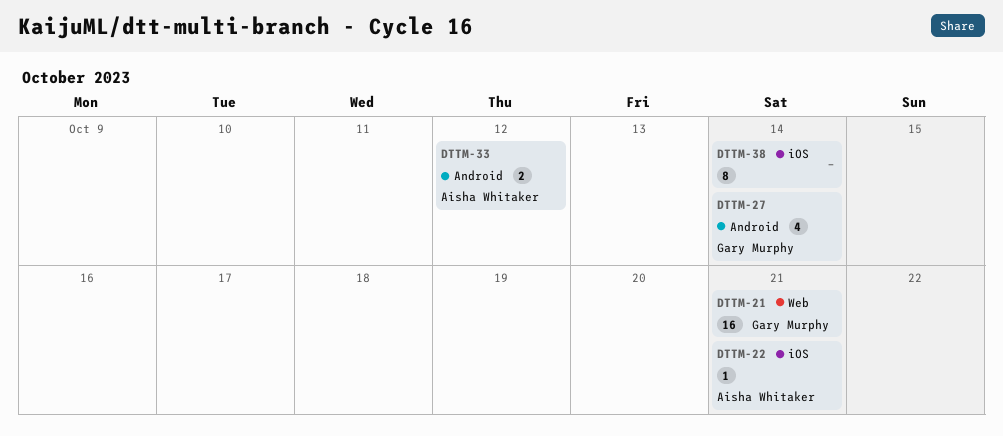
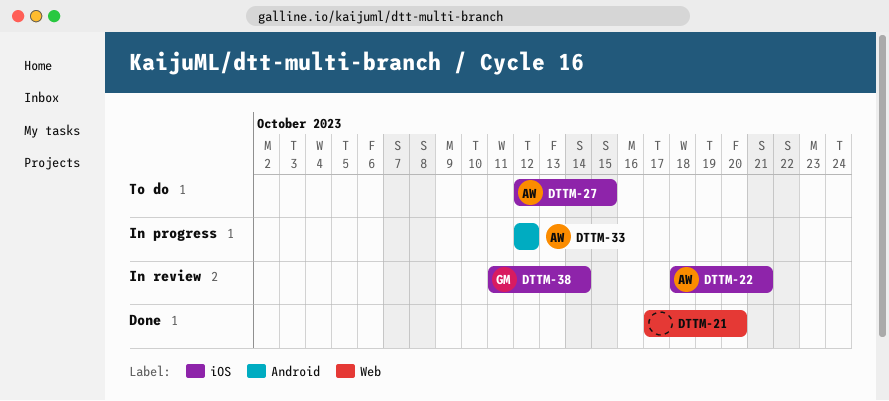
DTTM-21, owner: Gary Murphy -> none
DTTM-21, due: Oct 21 -> Oct 20
DTTM-27, owner: Gary Murphy -> Aisha Whitaker
DTTM-27, label: Android -> iOS
DTTM-27, due: Oct 14 -> Oct 15
DTTM-38, owner: none -> Gary Murphy

